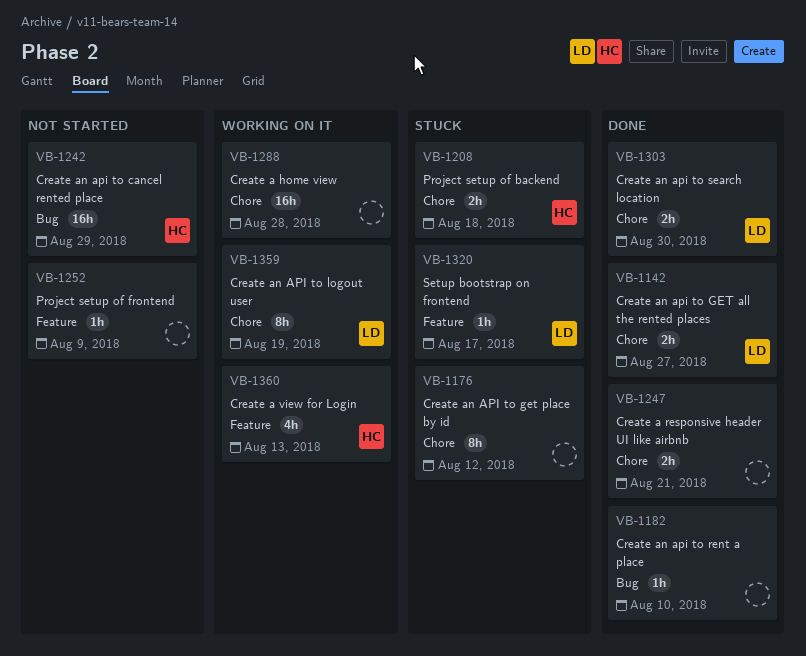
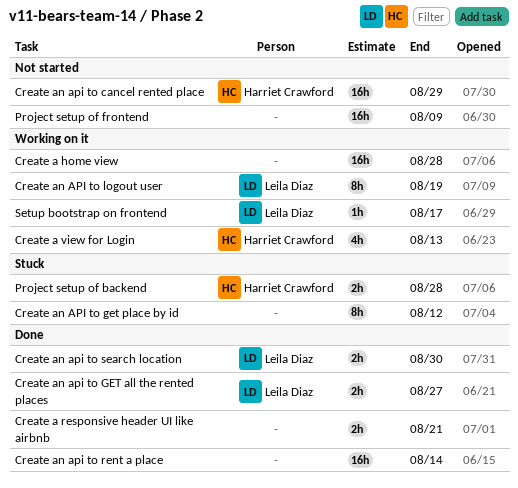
Create an api to rent a place, estimate: 1h -> 16h
Create an api to rent a place, due: Aug 10 -> Aug 14
Project setup of backend, due: Aug 18 -> Aug 28
Project setup of frontend, estimate: 1h -> 16h
Setup bootstrap on frontend, status: Stuck -> Working on it

